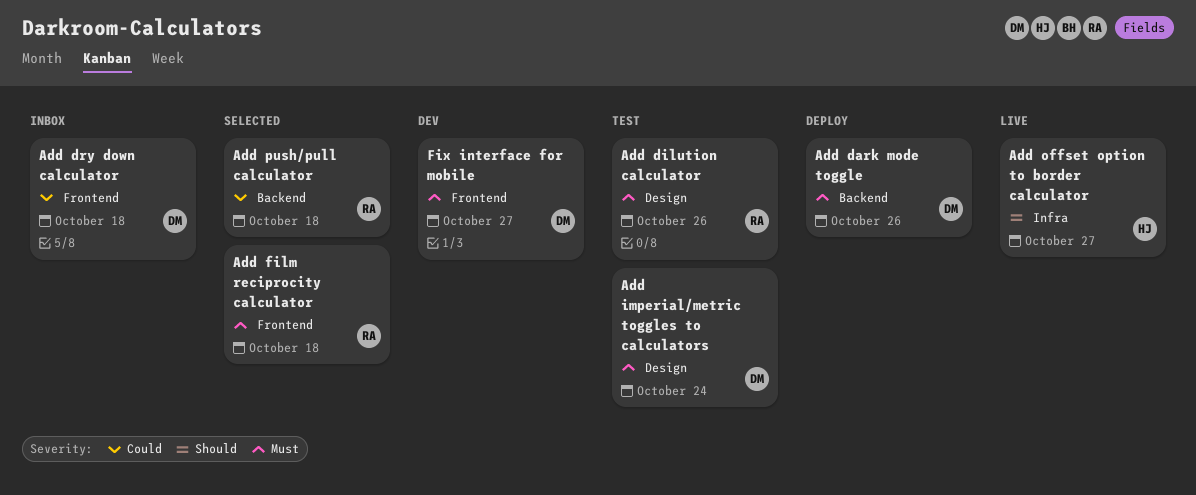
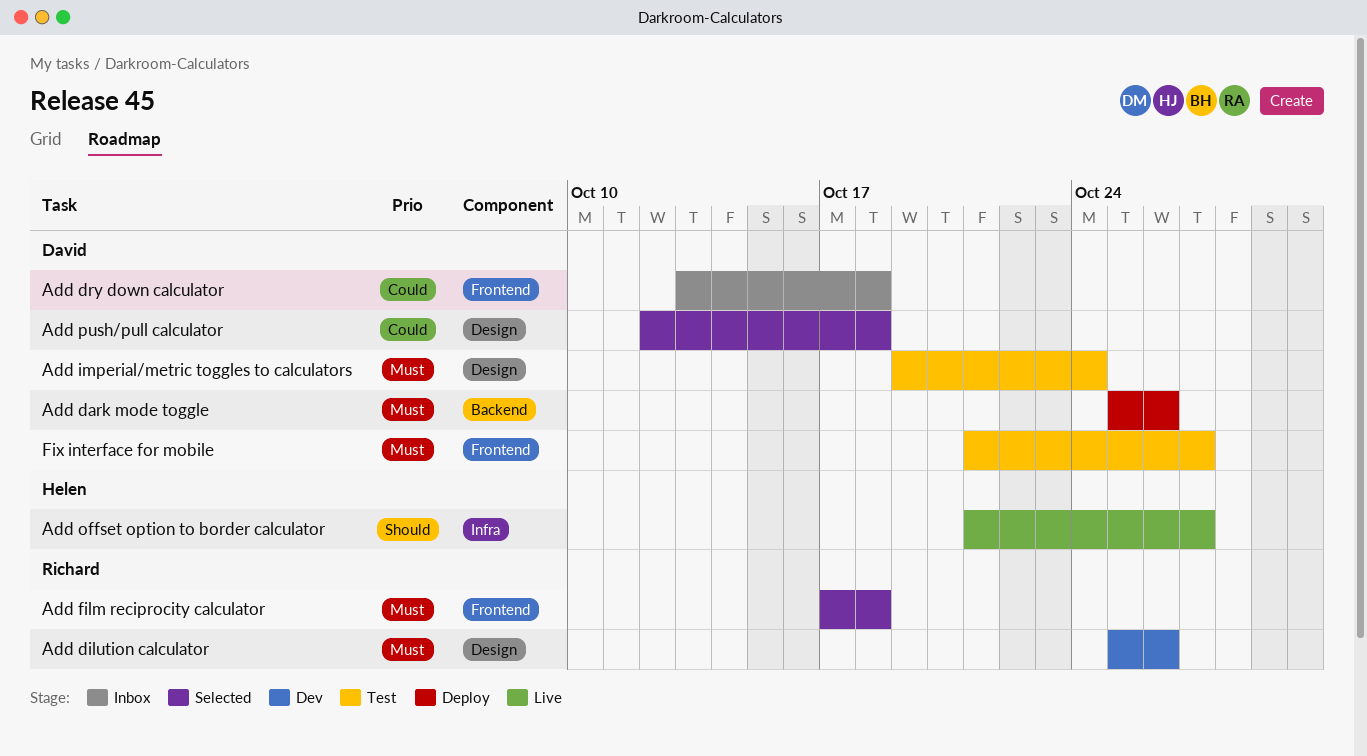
Add dilution calculator, status: Test -> Dev
Add push/pull calculator, owner: Richard -> David
Add push/pull calculator, label: Backend -> Design
Fix interface for mobile, status: Dev -> Test

